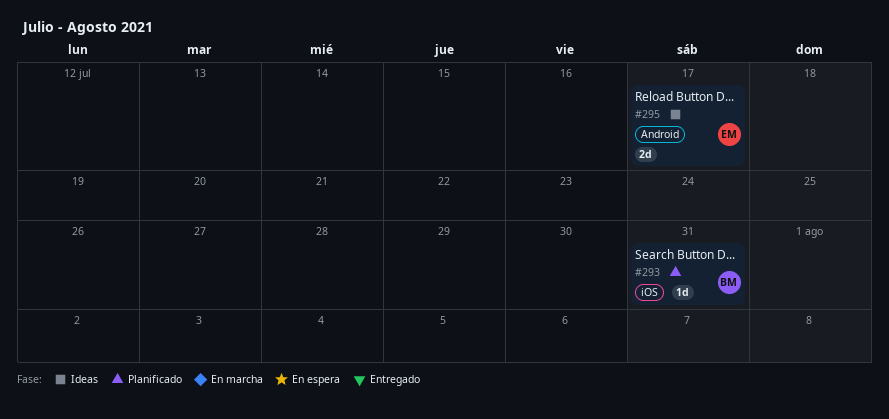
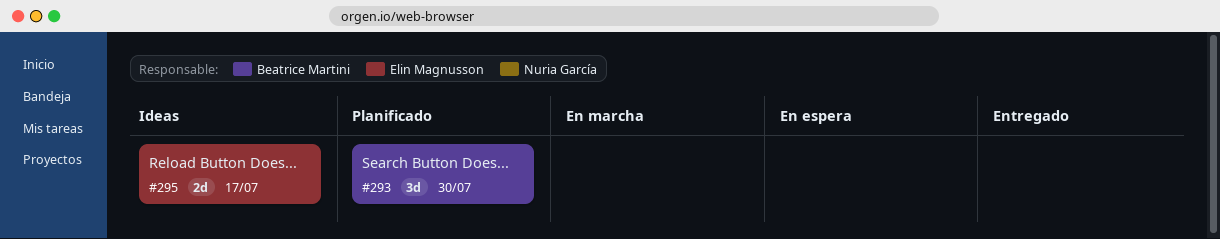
#293, estimate: 1d -> 3d
#293, due: Jul 31 -> Jul 30

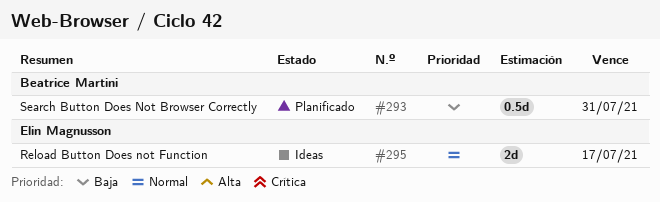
#293, estimate: 3d -> 0.5d
#293, due: Jul 30 -> Jul 31

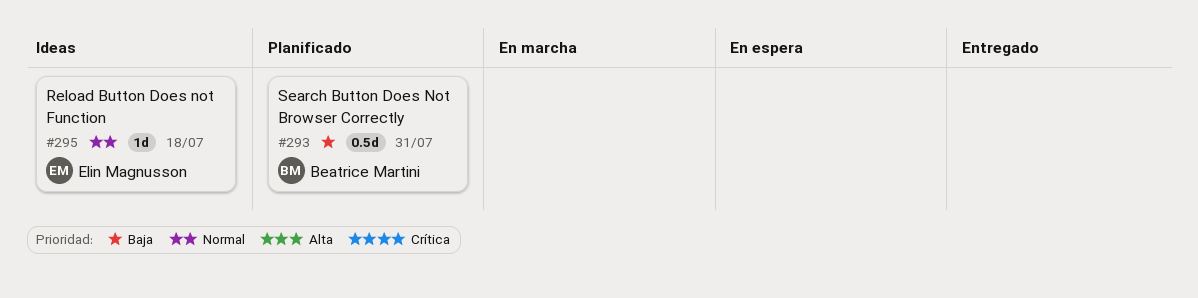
#295, estimate: 2d -> 1d
#295, due: Jul 17 -> Jul 18

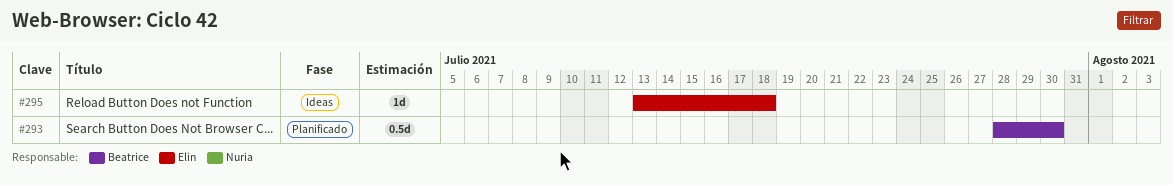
#293, due: Jul 31 -> Jul 30

